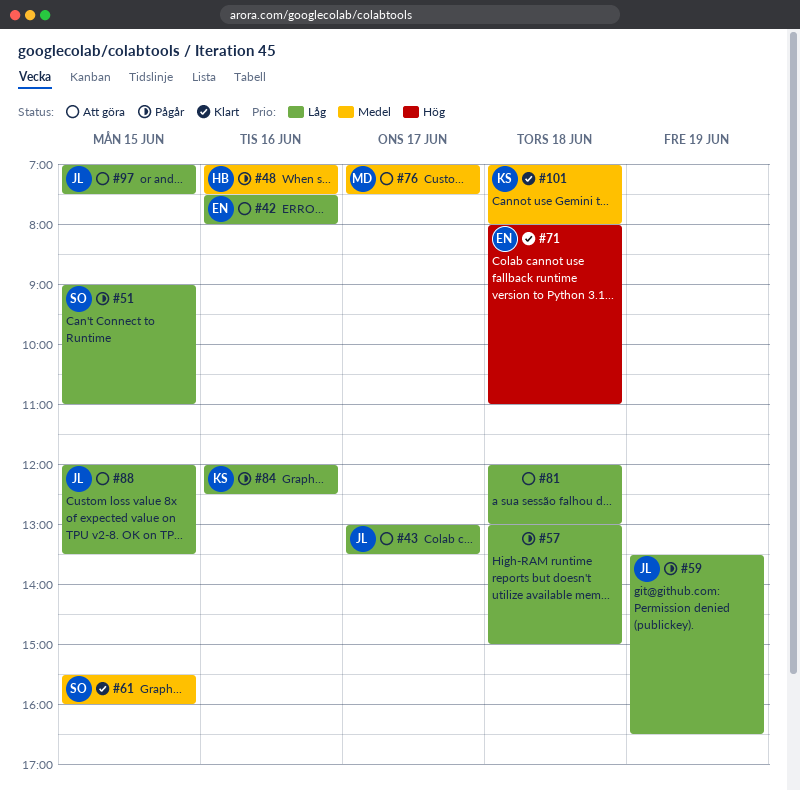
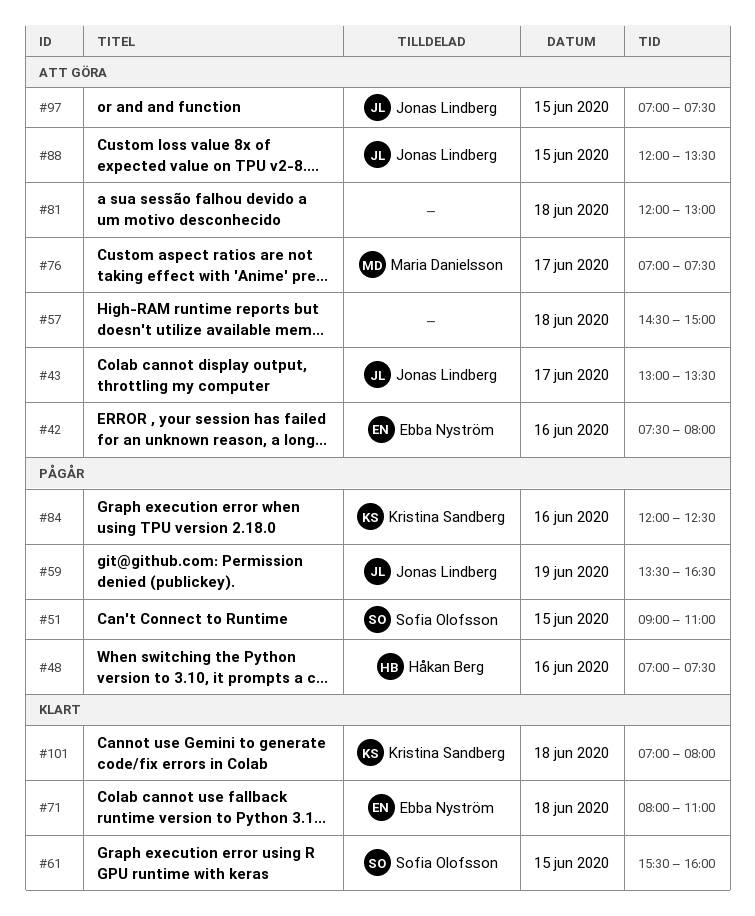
#57, status: Pågår -> Att göra
#57, begins: 13:00 -> 14:30

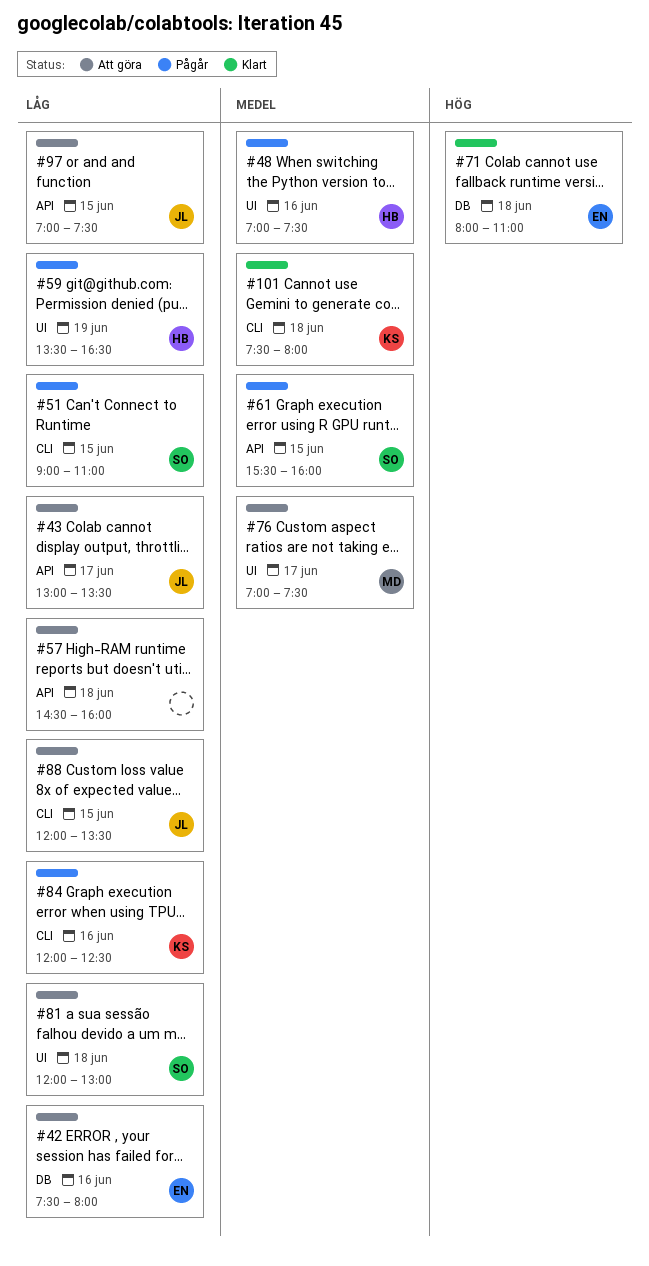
#57, ends: 15:00 -> 16:00
#59, owner: Jonas Lindberg -> Håkan Berg
#61, status: Klart -> Pågår
#81, owner: none -> Sofia Olofsson
#101, begins: 07:00 -> 07:30

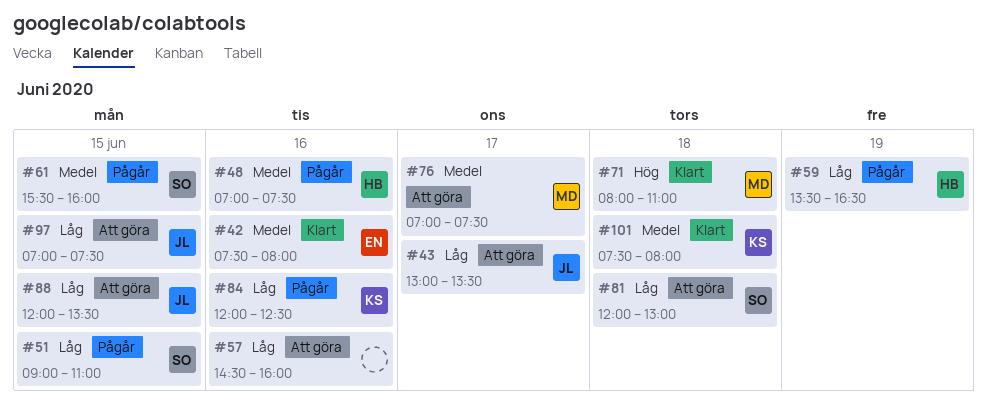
#42, status: Att göra -> Klart
#42, priority: Låg -> Medel
#57, day: Jun 18 -> Jun 16
#71, owner: EN -> MD

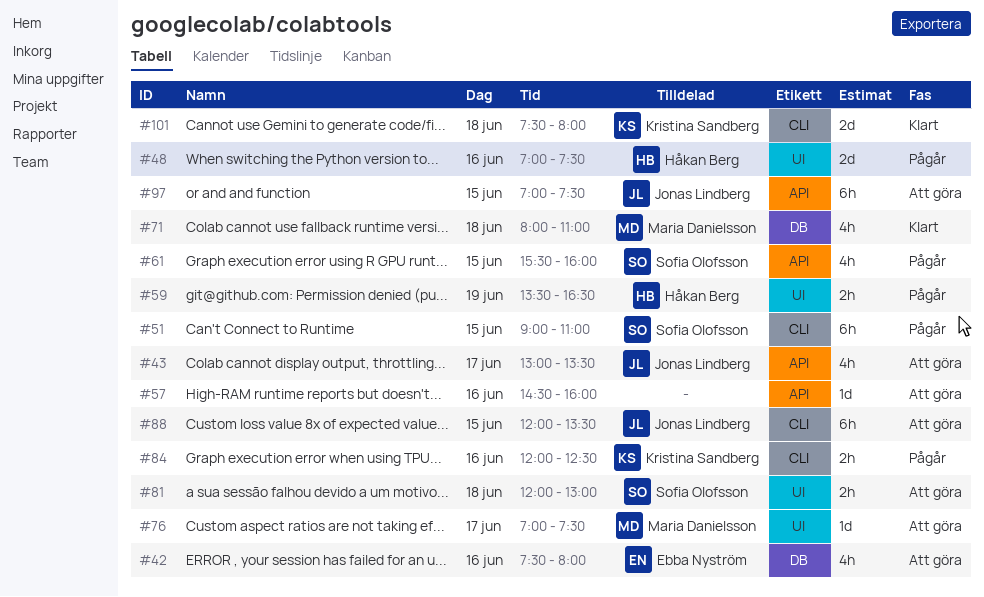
#42, status: Klart -> Att göra

